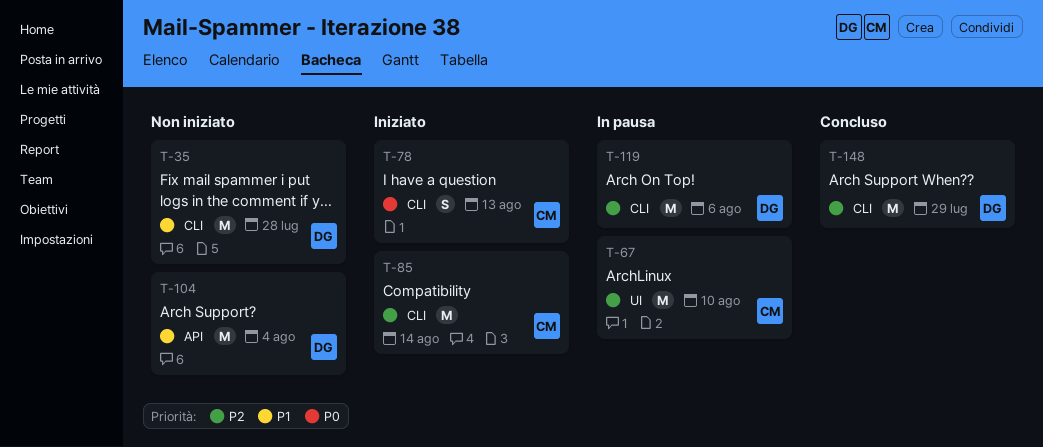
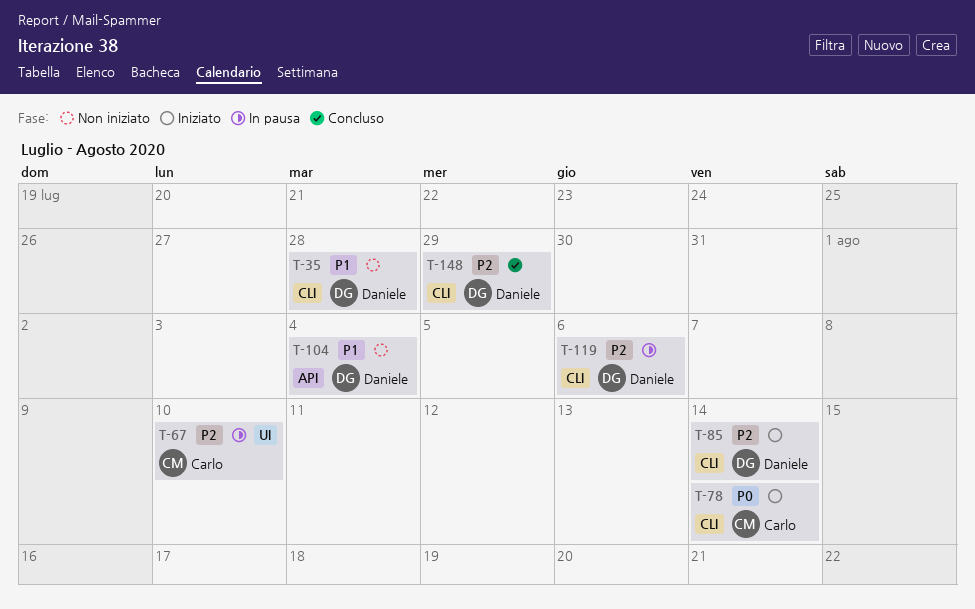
T-78, due: Aug 13 -> Aug 14
T-85, owner: Carlo -> Daniele

